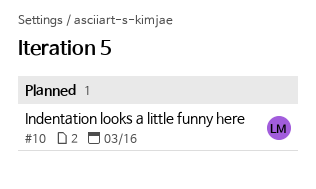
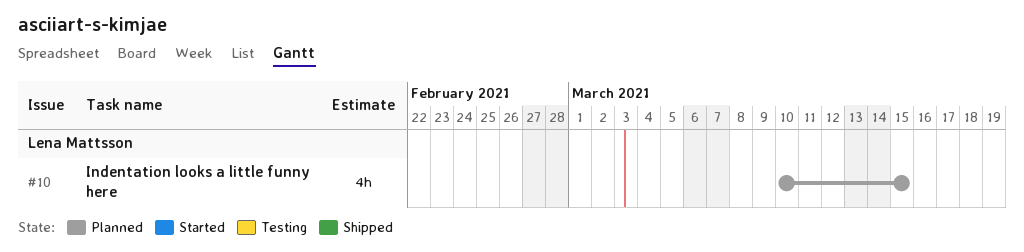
#10, due: Mar 16 -> Mar 15

